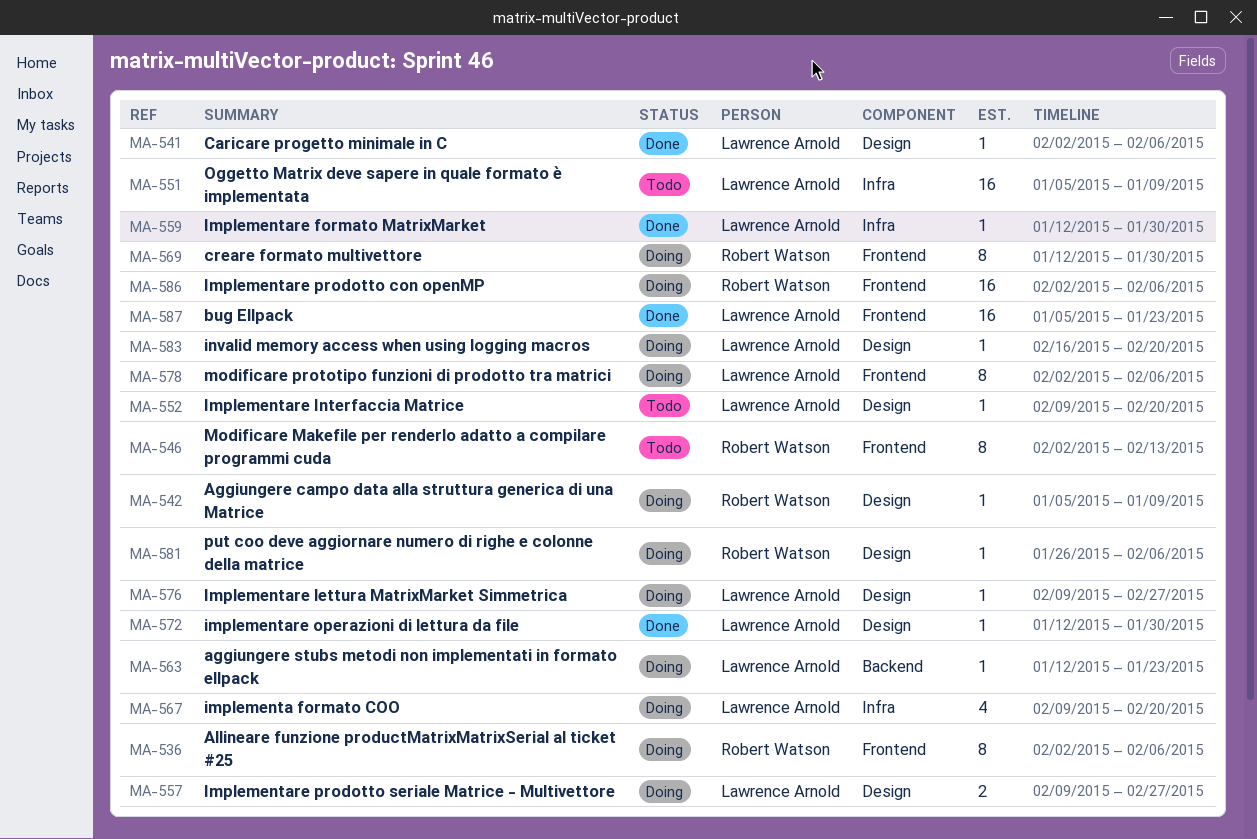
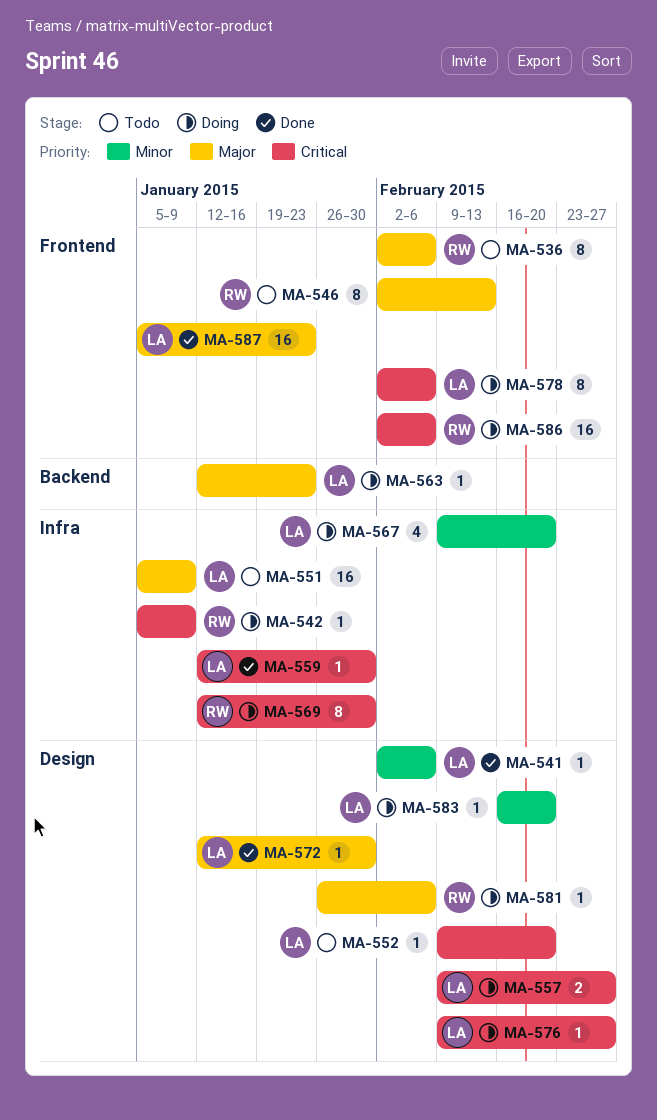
MA-536, status: Doing -> Todo
MA-542, label: Design -> Infra
MA-569, label: Frontend -> Infra

